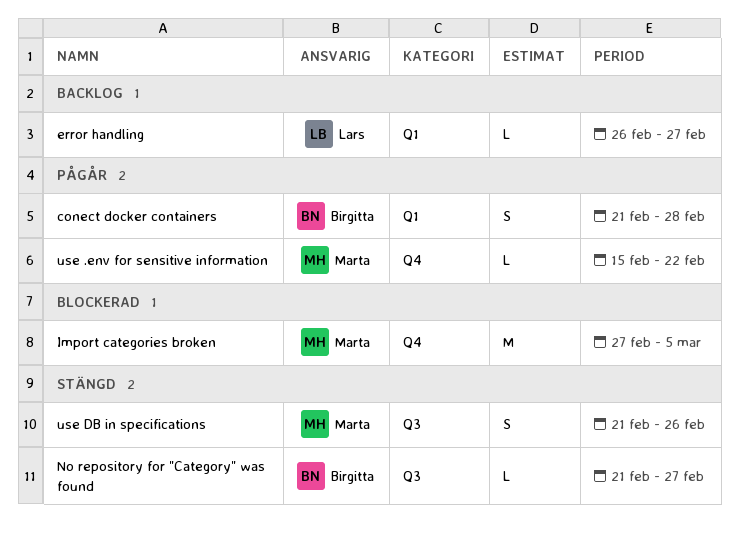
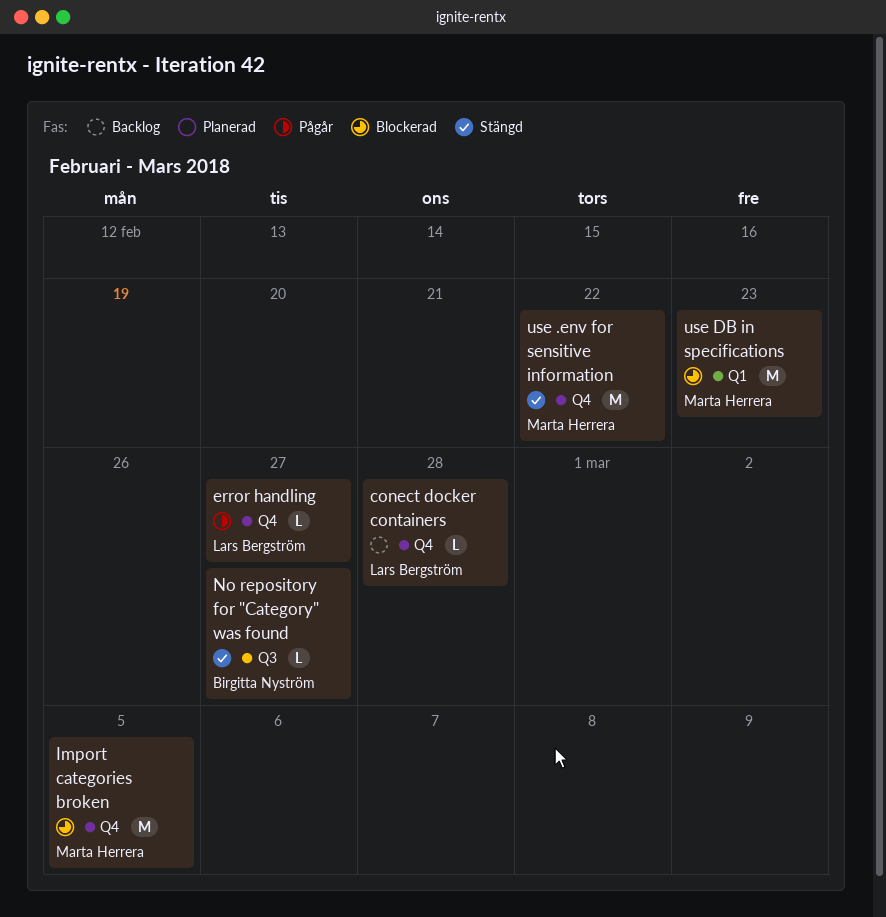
conect docker containers, status: Pågår -> Backlog
conect docker containers, owner: Birgitta Nyström -> Lars Bergström
conect docker containers, label: Q1 -> Q4
conect docker containers, estimate: S -> L
error handling, status: Backlog -> Pågår
error handling, label: Q1 -> Q4
use .env for sensitive information, status: Pågår -> Stängd
use .env for sensitive information, estimate: L -> M
use DB in specifications, status: Stängd -> Blockerad
use DB in specifications, label: Q3 -> Q1
use DB in specifications, estimate: S -> M
use DB in specifications, due: Feb 26 -> Feb 23

